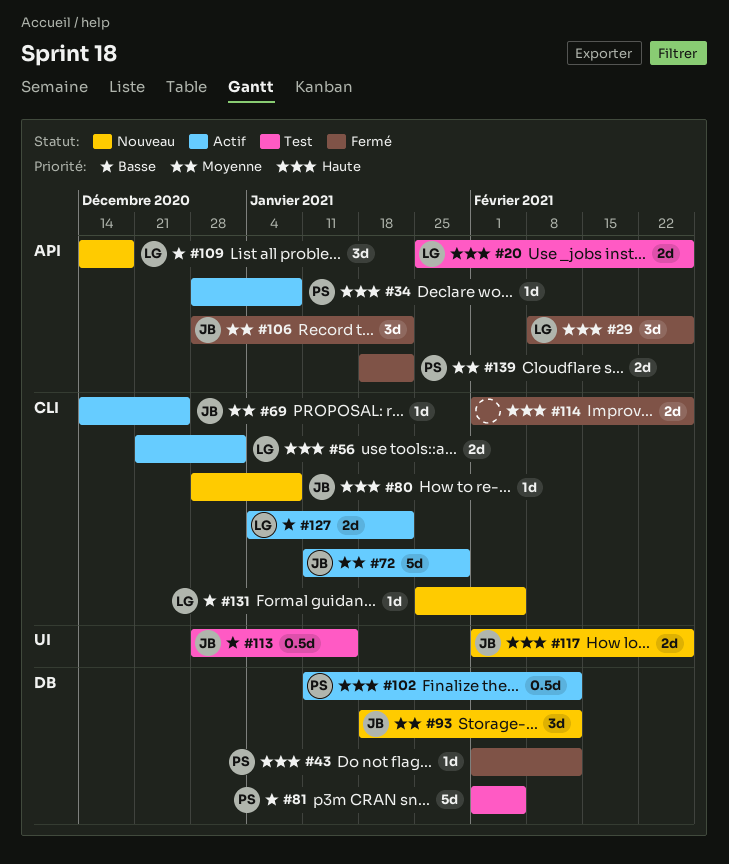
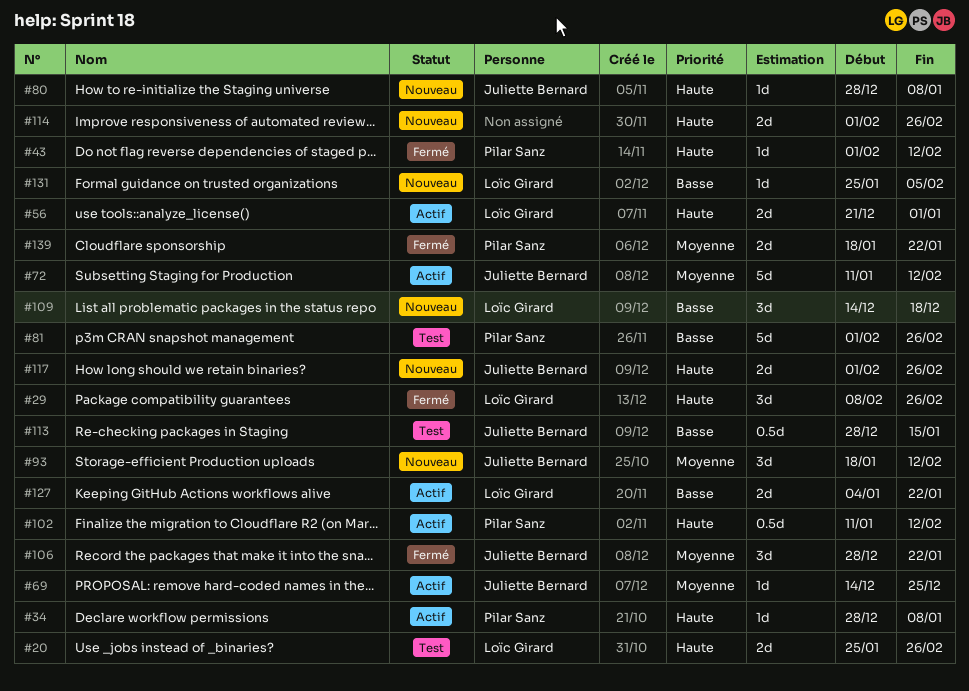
#72, due: Jan 29 -> Feb 12
#81, due: Feb 5 -> Feb 26
#114, status: Fermé -> Nouveau

